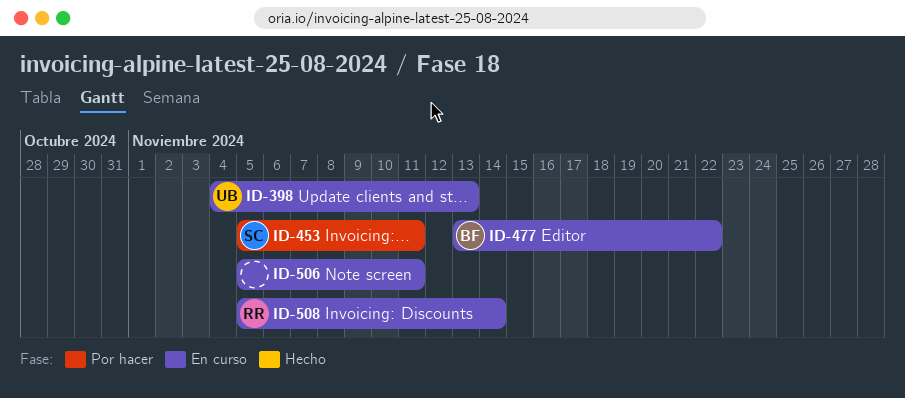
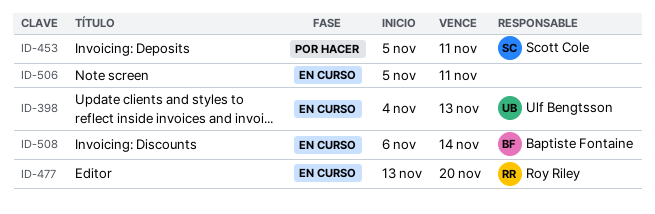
ID-477, owner: Baptiste Fontaine -> Roy Riley
ID-477, due: Nov 22 -> Nov 20
ID-508, owner: Roy Riley -> Baptiste Fontaine
ID-508, start: Nov 5 -> Nov 6

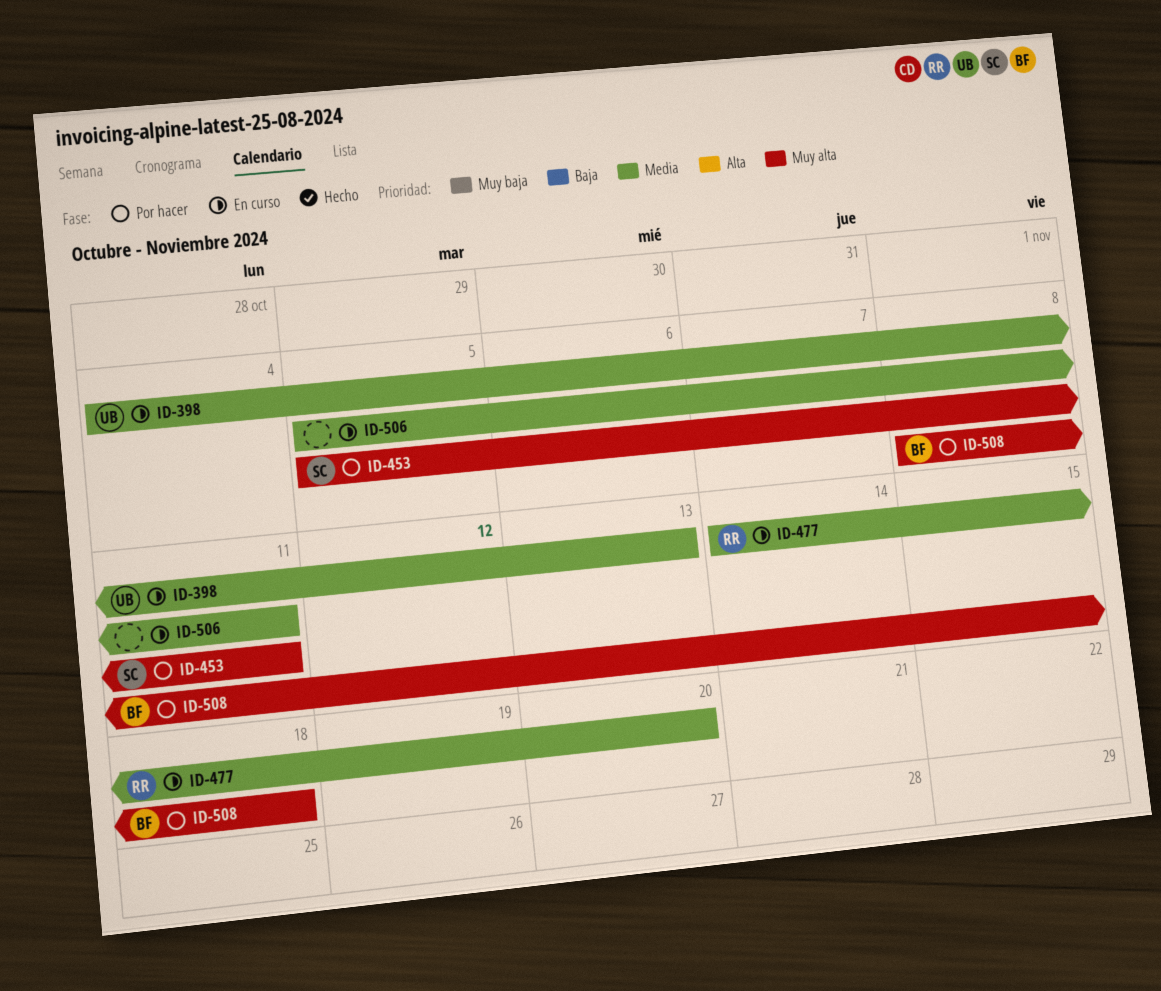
ID-477, start: Nov 13 -> Nov 14
ID-508, status: En curso -> Por hacer
ID-508, start: Nov 6 -> Nov 8
ID-508, due: Nov 14 -> Nov 18

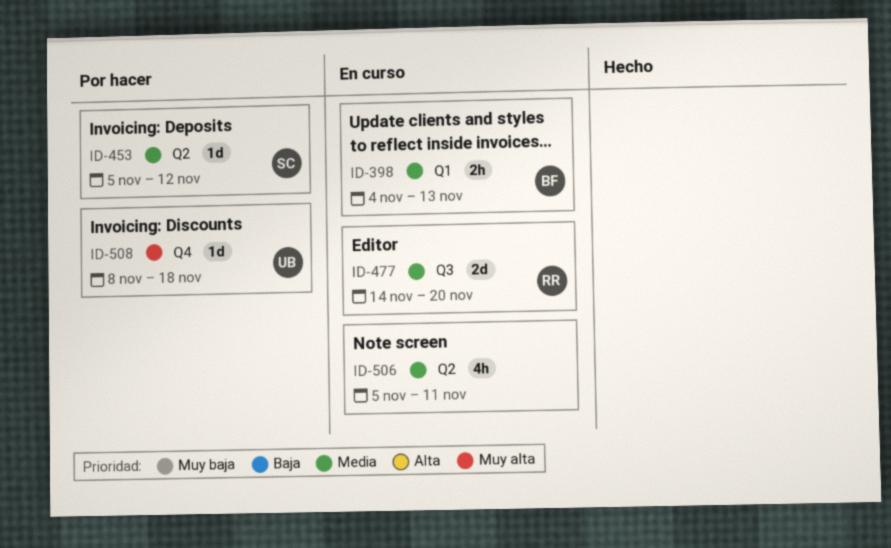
ID-398, owner: UB -> BF
ID-453, priority: Muy alta -> Media
ID-453, due: Nov 11 -> Nov 12
ID-508, owner: BF -> UB

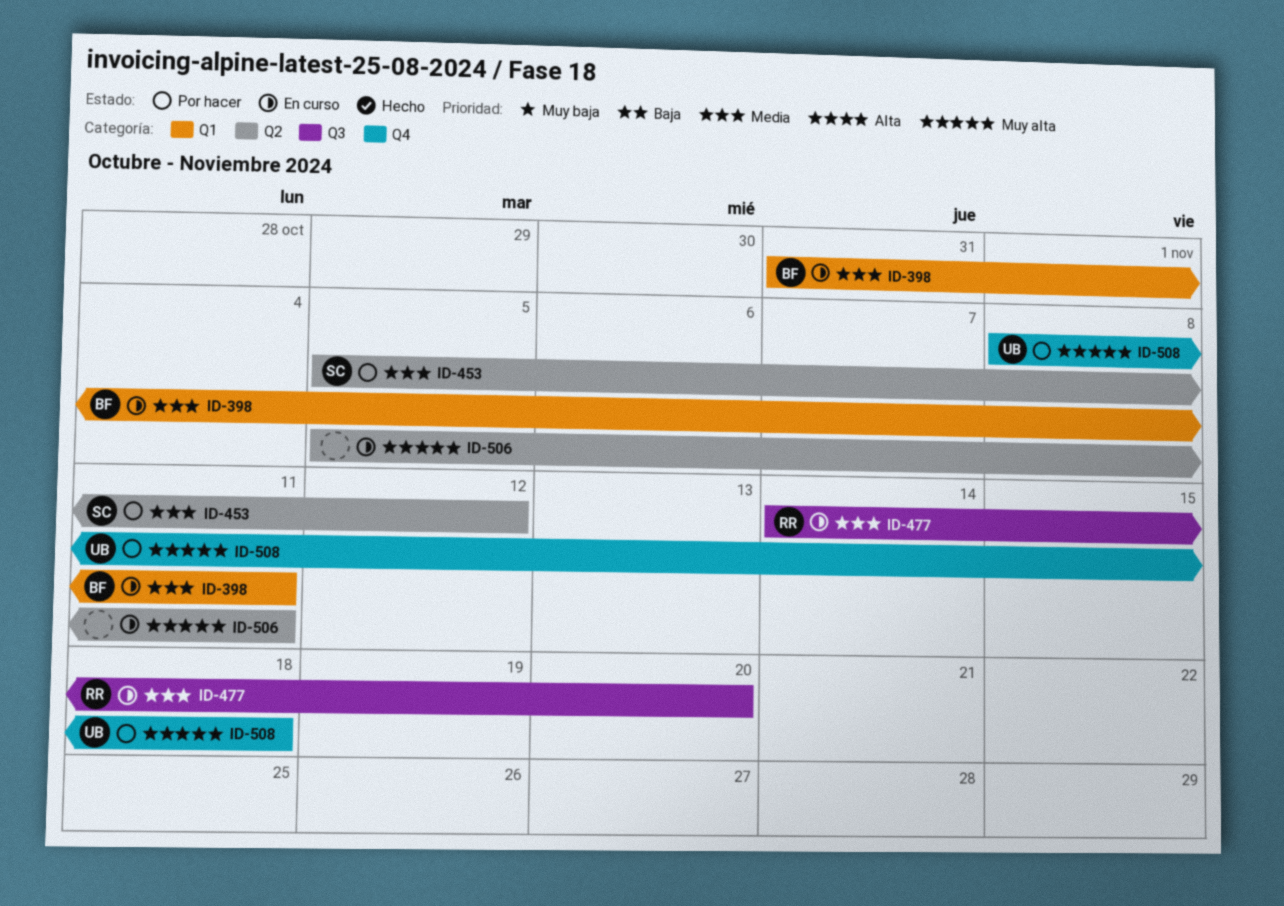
ID-398, start: Nov 4 -> Oct 31
ID-398, due: Nov 13 -> Nov 11
ID-506, priority: Media -> Muy alta

